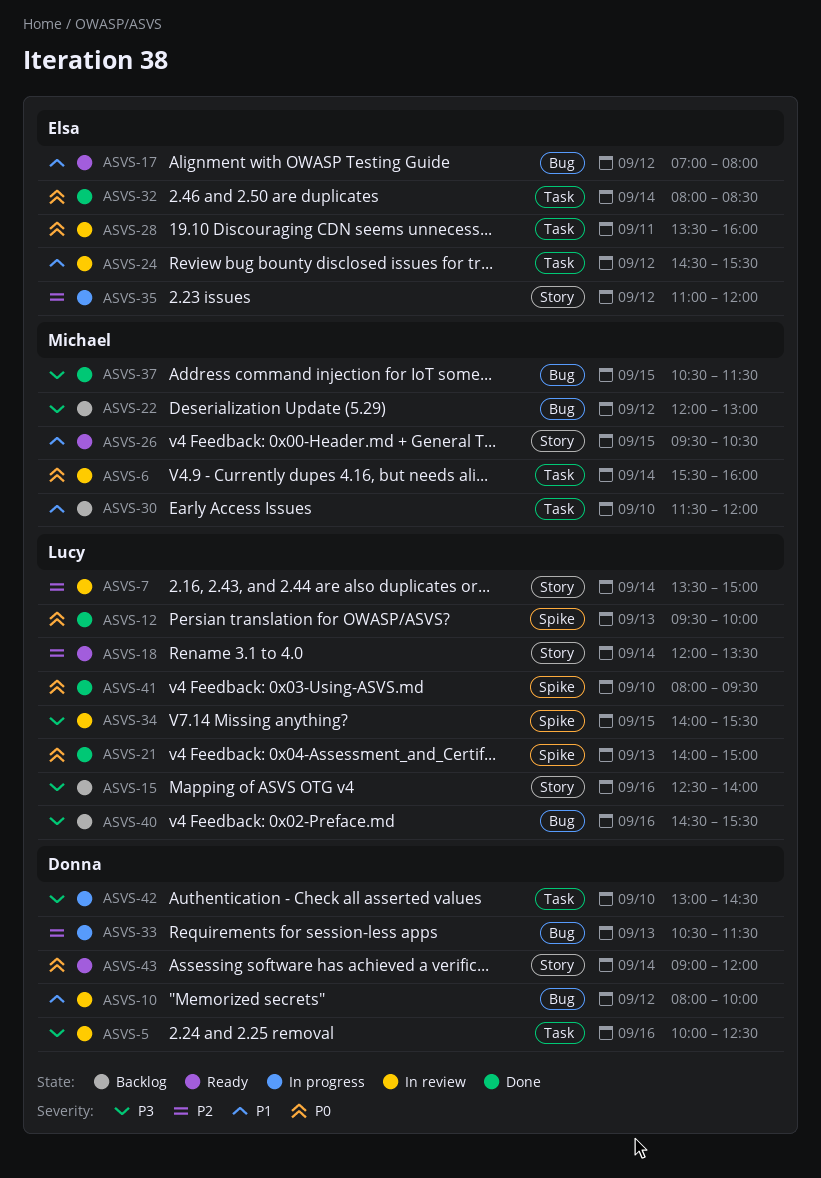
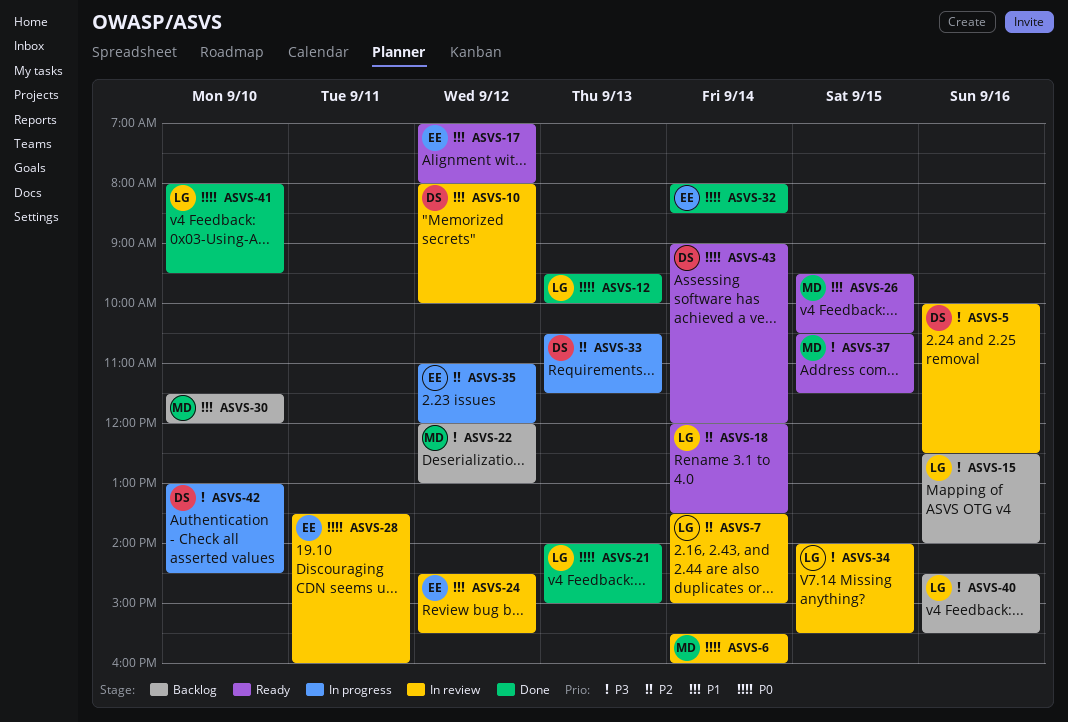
ASVS-37, status: Done -> Ready

